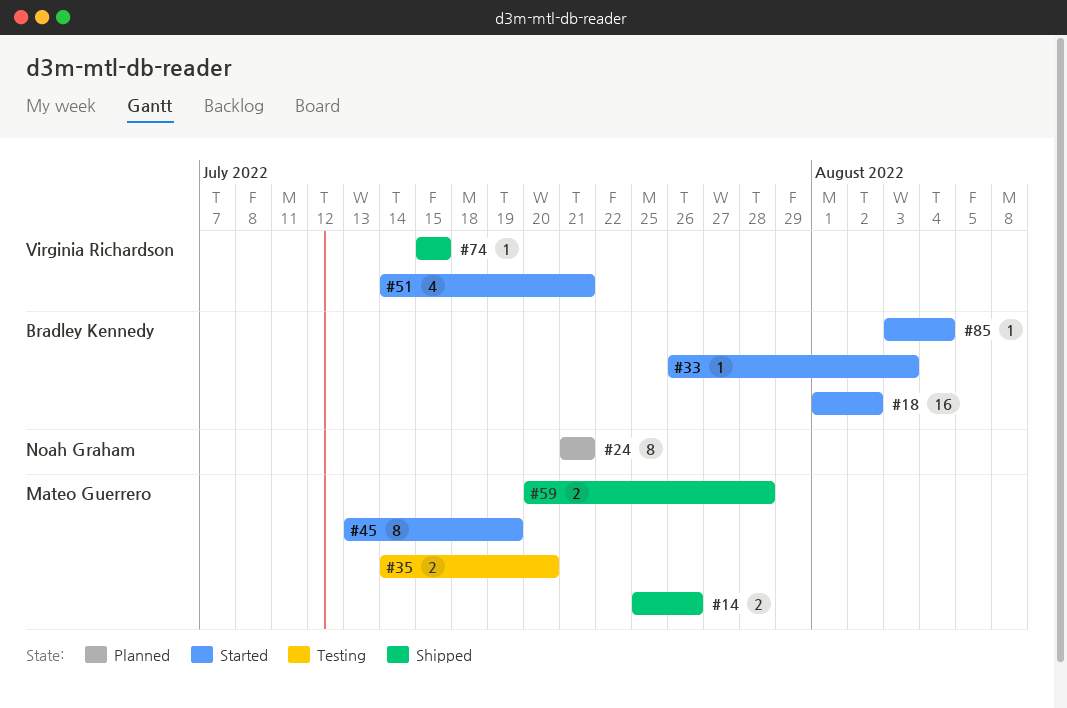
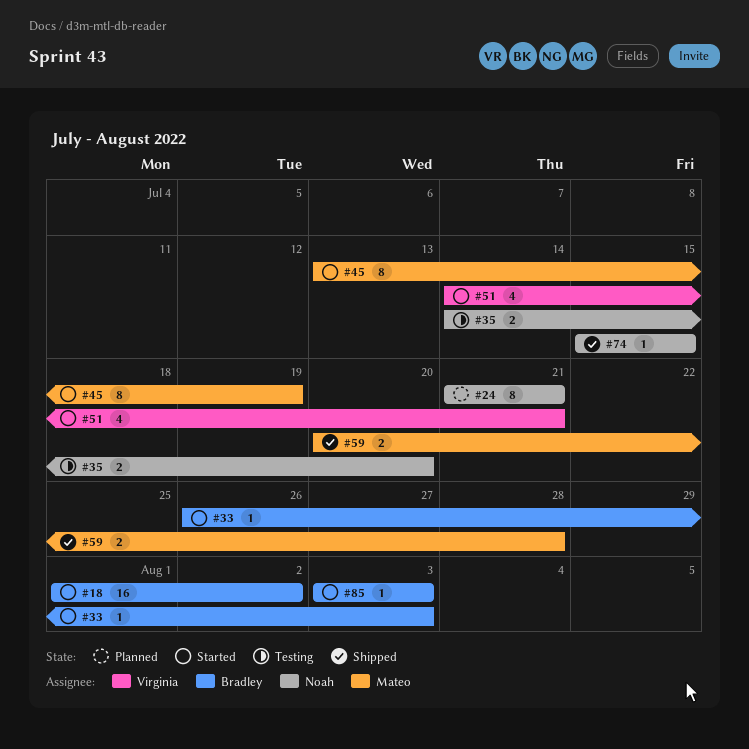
#14: present -> none
#35, owner: Mateo Guerrero -> Noah Graham
#74, owner: Virginia Richardson -> Noah Graham
#85, due: Aug 4 -> Aug 3

